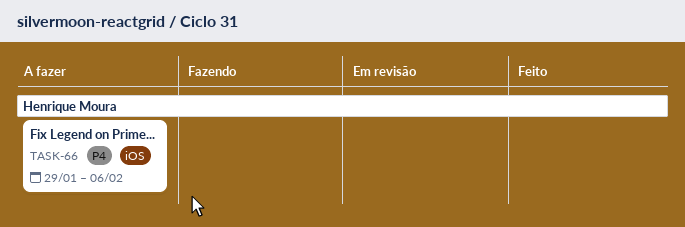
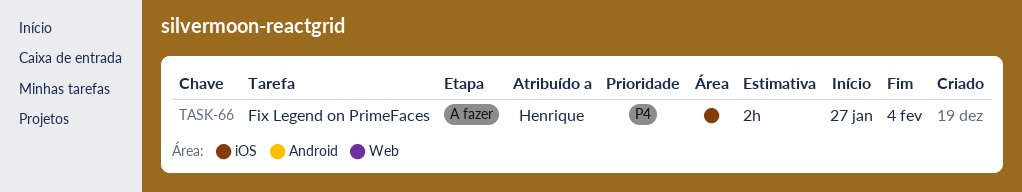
TASK-66, start: Jan 29 -> Jan 27
TASK-66, due: Feb 6 -> Feb 4

